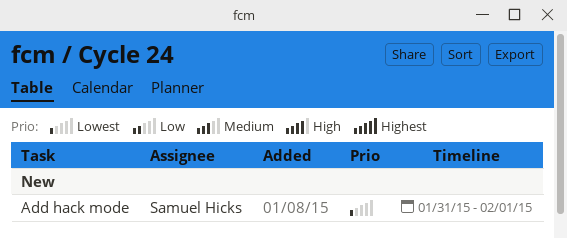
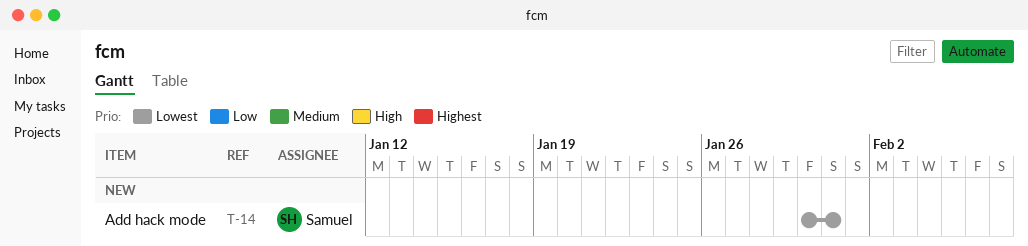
Add hack mode, start: Jan 31 -> Jan 30
Add hack mode, due: Feb 1 -> Jan 31

